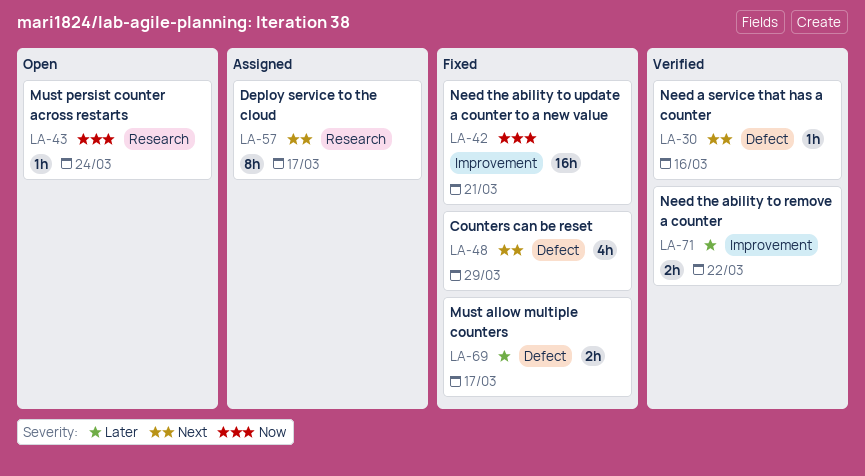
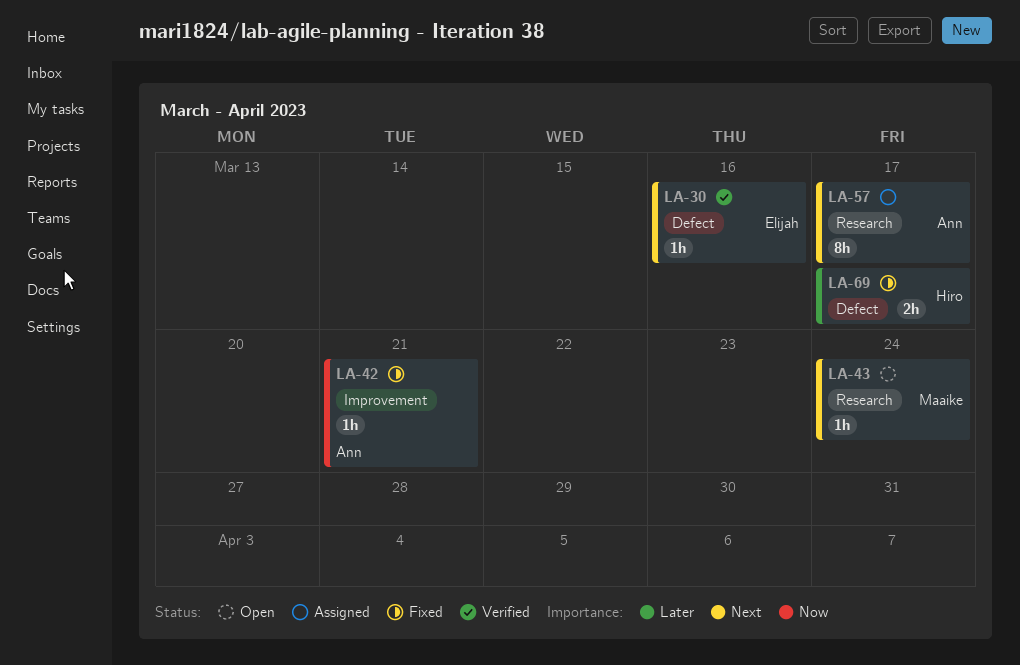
LA-42, estimate: 16h -> 1h
LA-43, priority: Now -> Next
LA-48: present -> none
LA-71: present -> none

